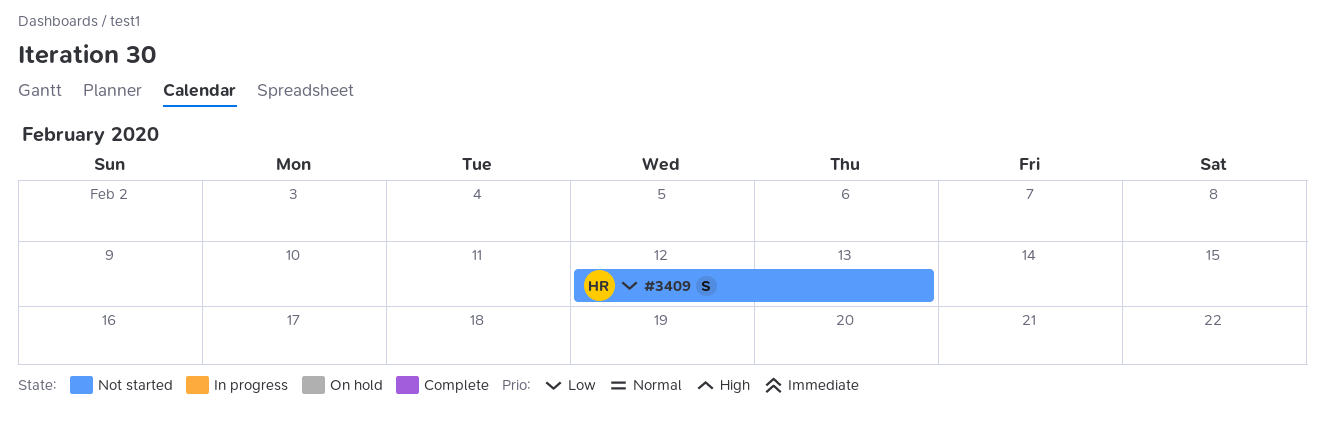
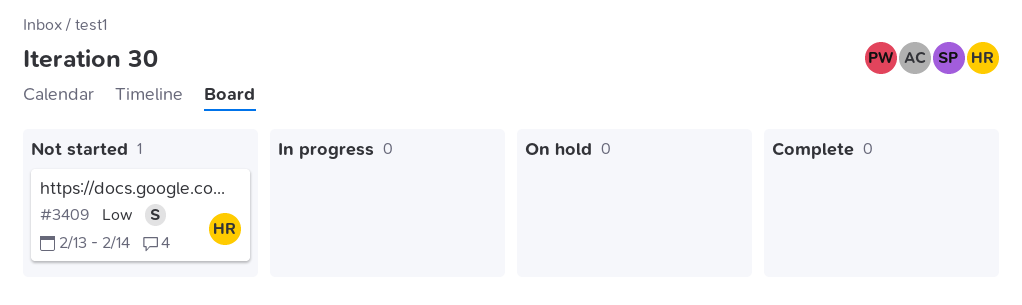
#3409, start: Feb 12 -> Feb 13
#3409, due: Feb 13 -> Feb 14

